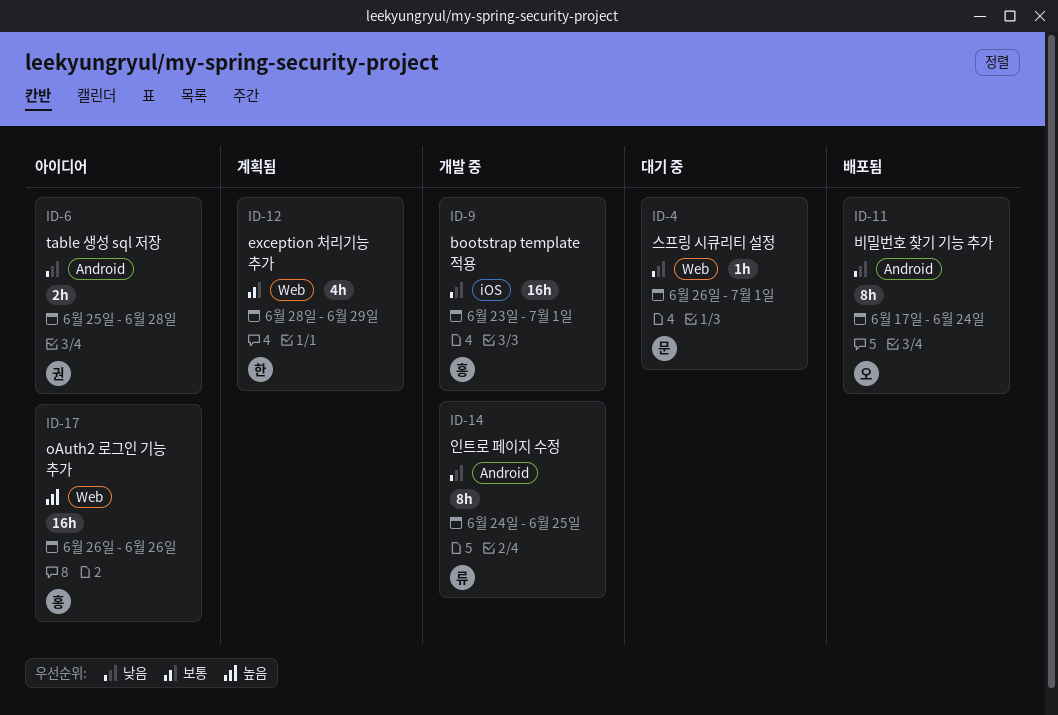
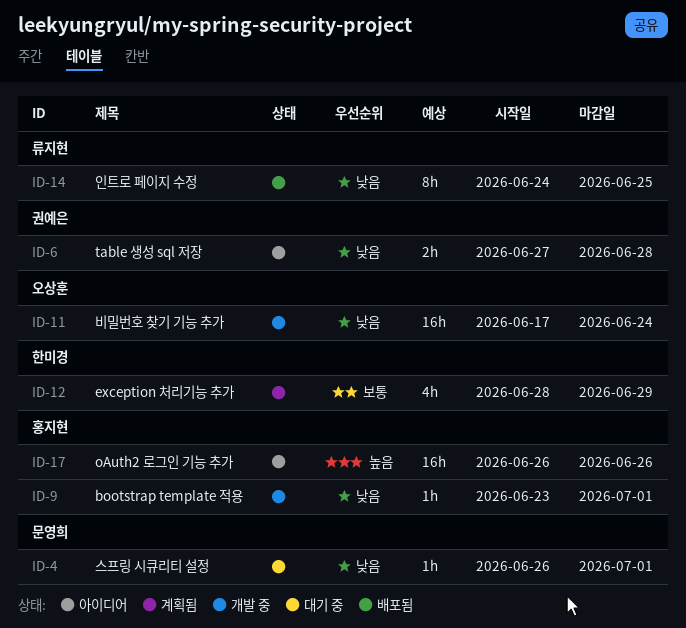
ID-6, start: Jun 25 -> Jun 27
ID-9, estimate: 16h -> 1h
ID-11, status: 배포됨 -> 개발 중
ID-11, estimate: 8h -> 16h
ID-14, status: 개발 중 -> 배포됨

